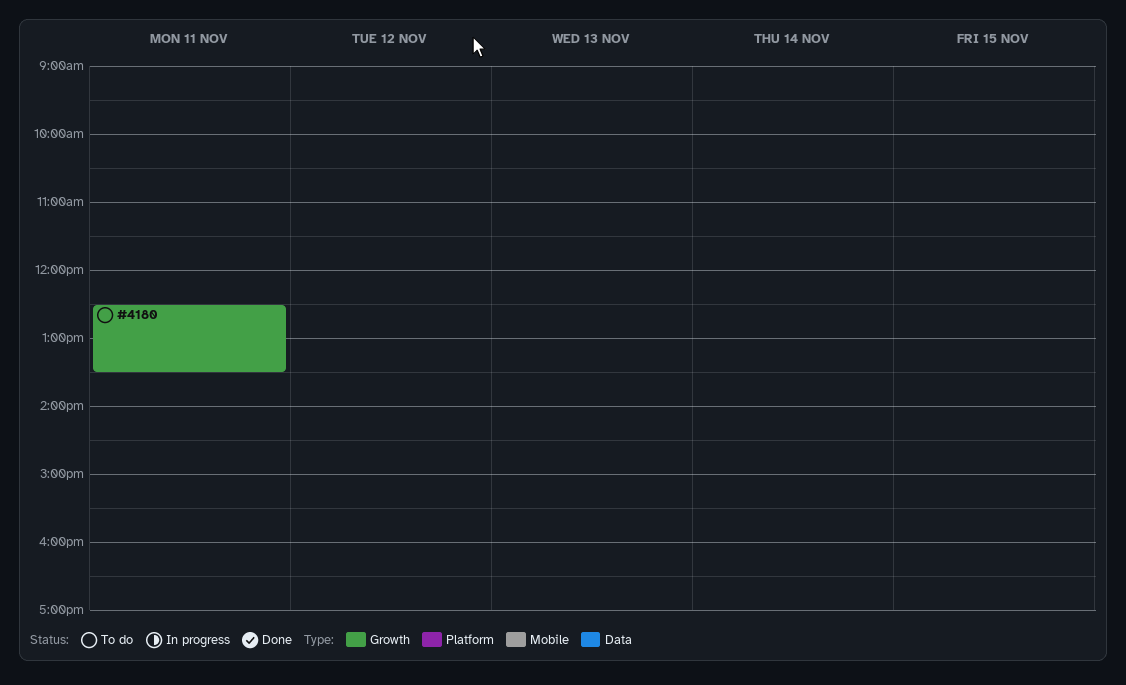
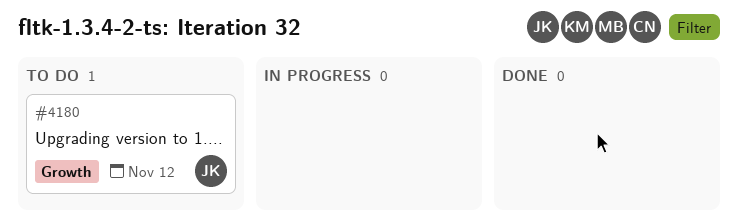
#4180, day: Nov 11 -> Nov 12

